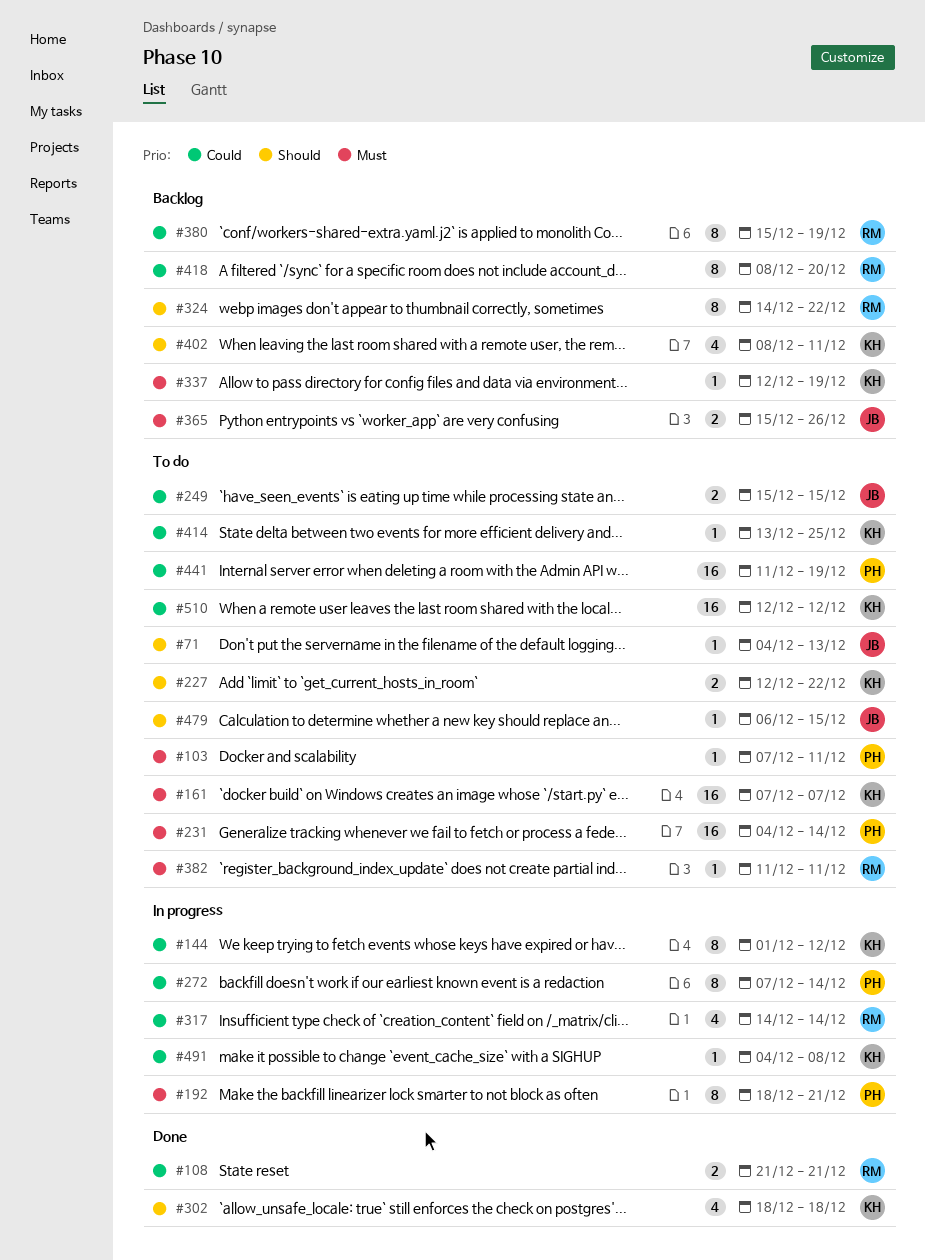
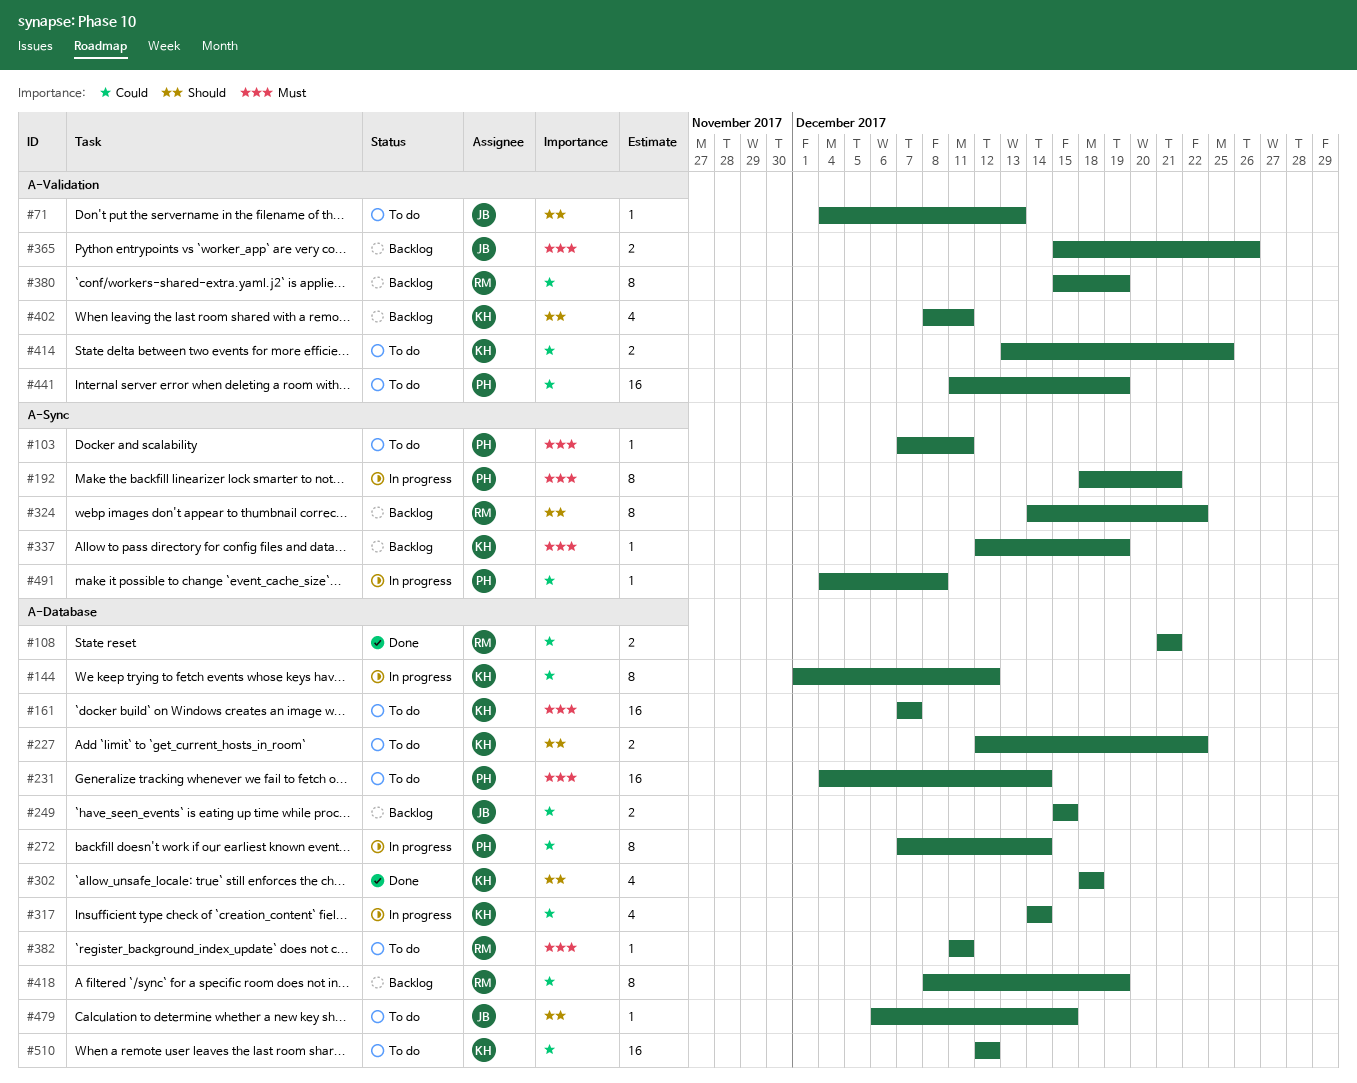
#249, status: To do -> Backlog
#317, owner: RM -> KH
#414, estimate: 1 -> 2
#418, due: Dec 20 -> Dec 19
#491, owner: KH -> PH

